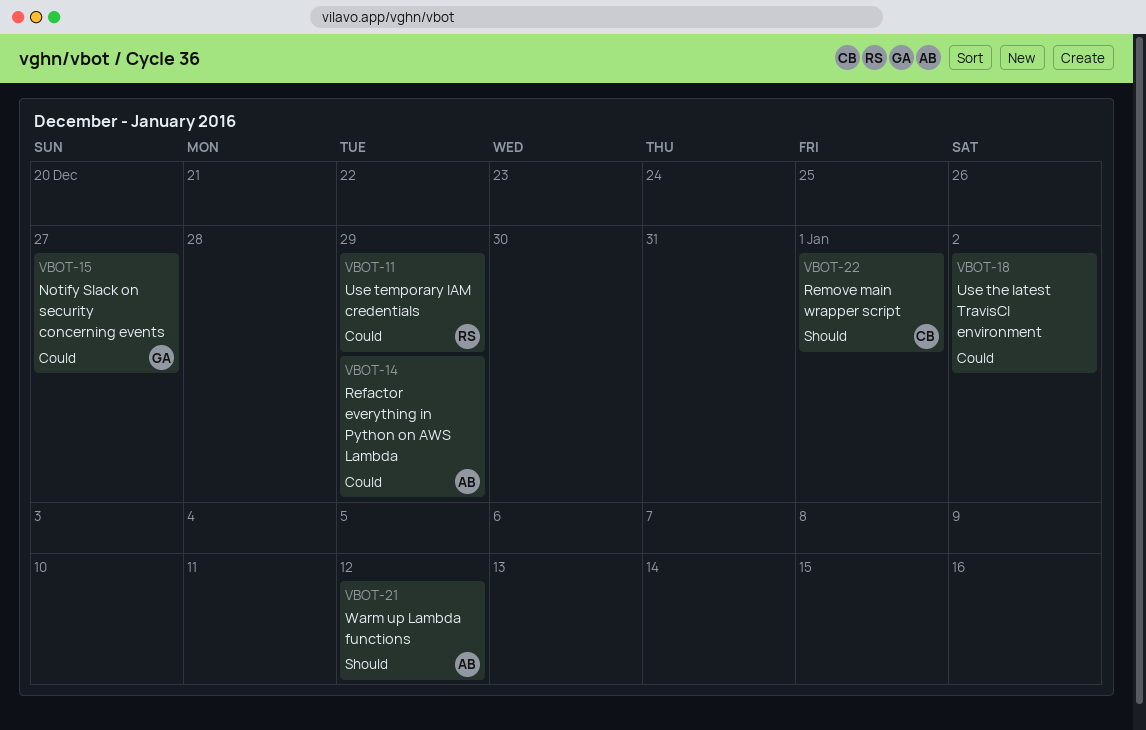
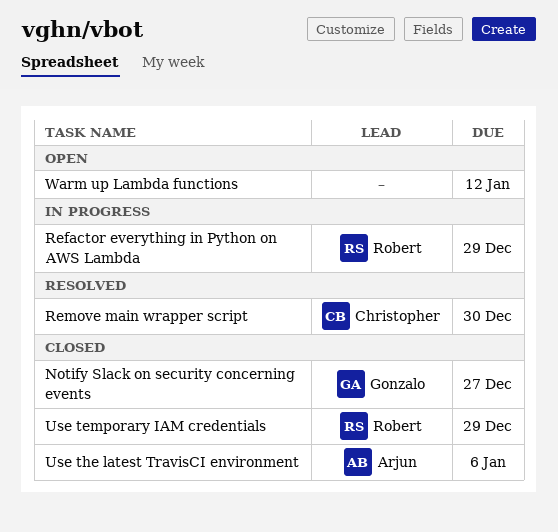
Refactor everything in Python on AWS Lambda, owner: Arjun -> Robert
Remove main wrapper script, due: Jan 1 -> Dec 30
Use the latest TravisCI environment, owner: none -> Arjun
Use the latest TravisCI environment, due: Jan 2 -> Jan 6
Warm up Lambda functions, owner: Arjun -> none

